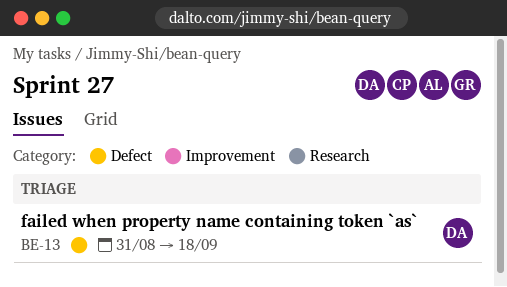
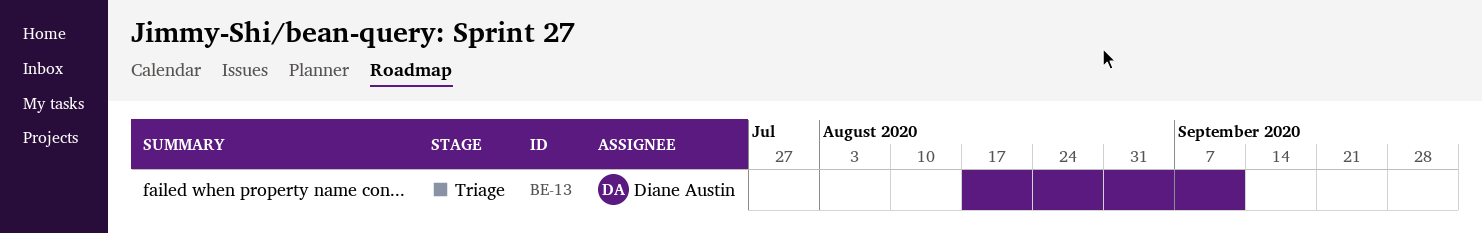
BE-13, start: Aug 31 -> Aug 17
BE-13, due: Sep 18 -> Sep 11

